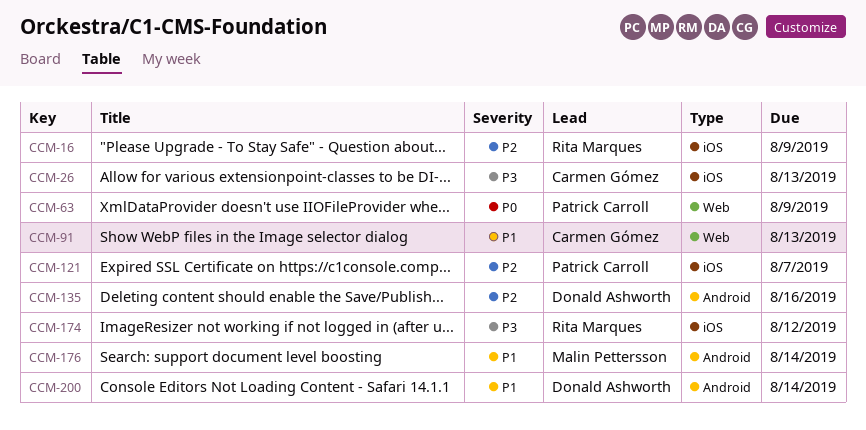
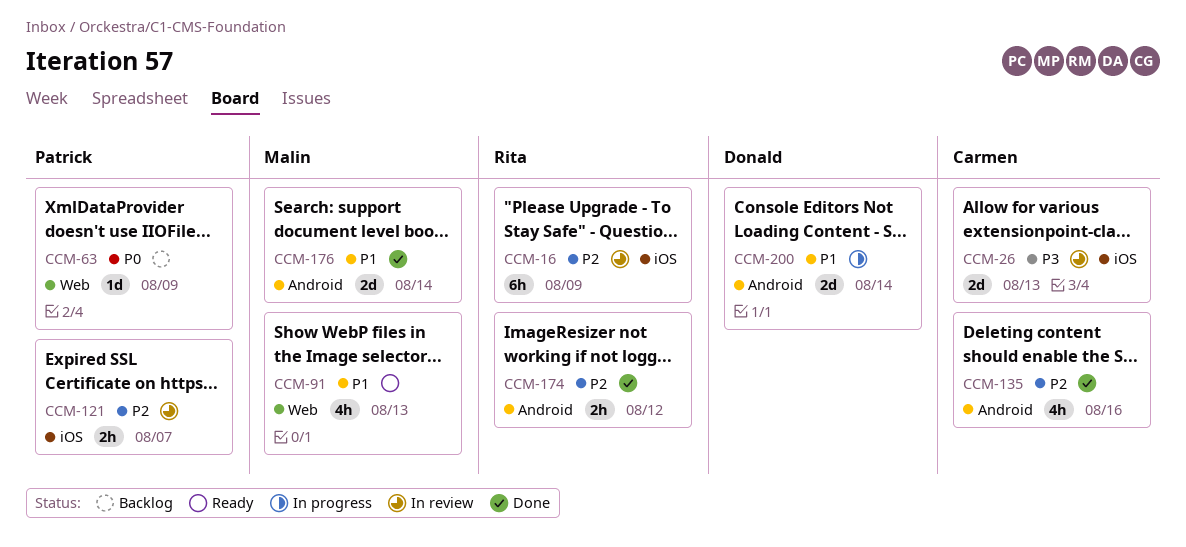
CCM-91, owner: Carmen Gómez -> Malin Pettersson
CCM-135, owner: Donald Ashworth -> Carmen Gómez
CCM-174, priority: P3 -> P2
CCM-174, label: iOS -> Android

